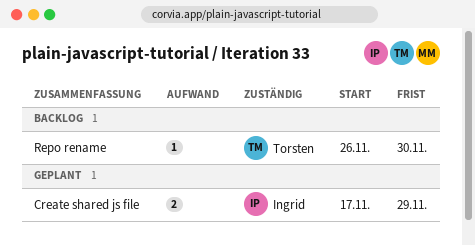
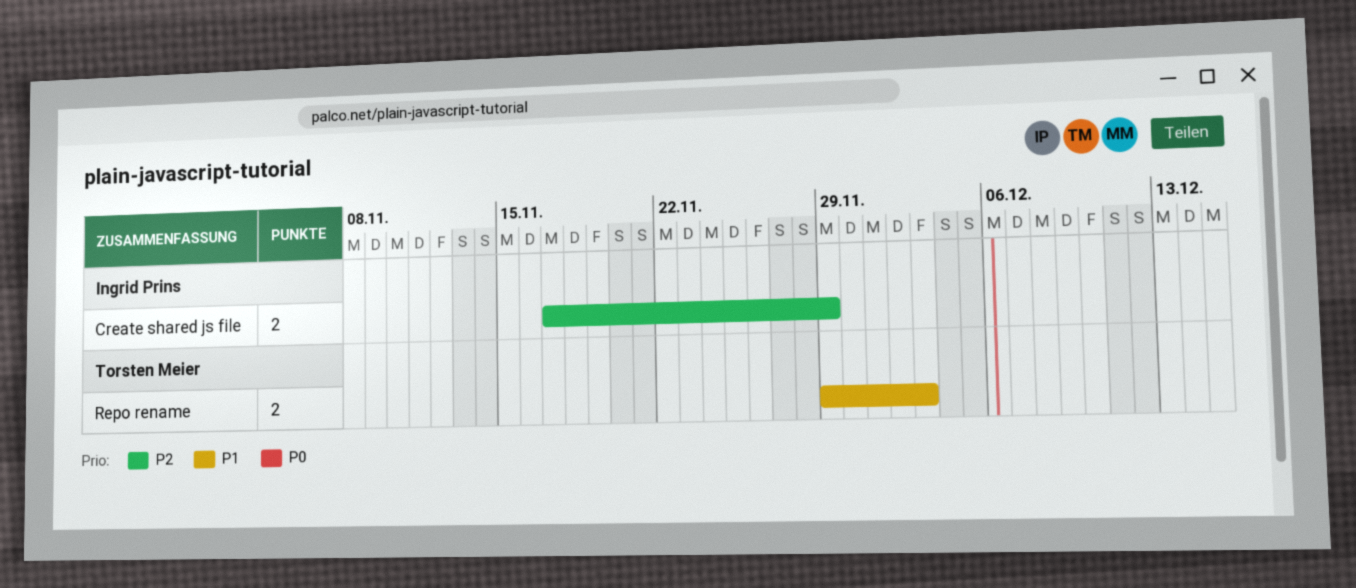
Repo rename, estimate: 1 -> 2
Repo rename, start: Nov 26 -> Nov 29
Repo rename, due: Nov 30 -> Dec 3

